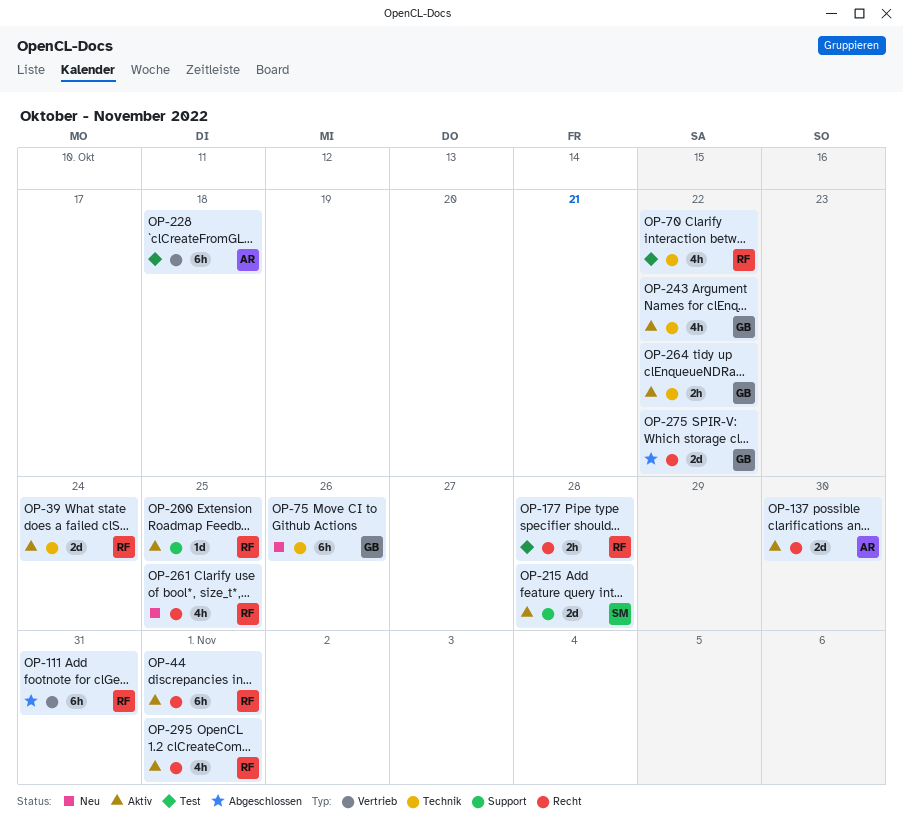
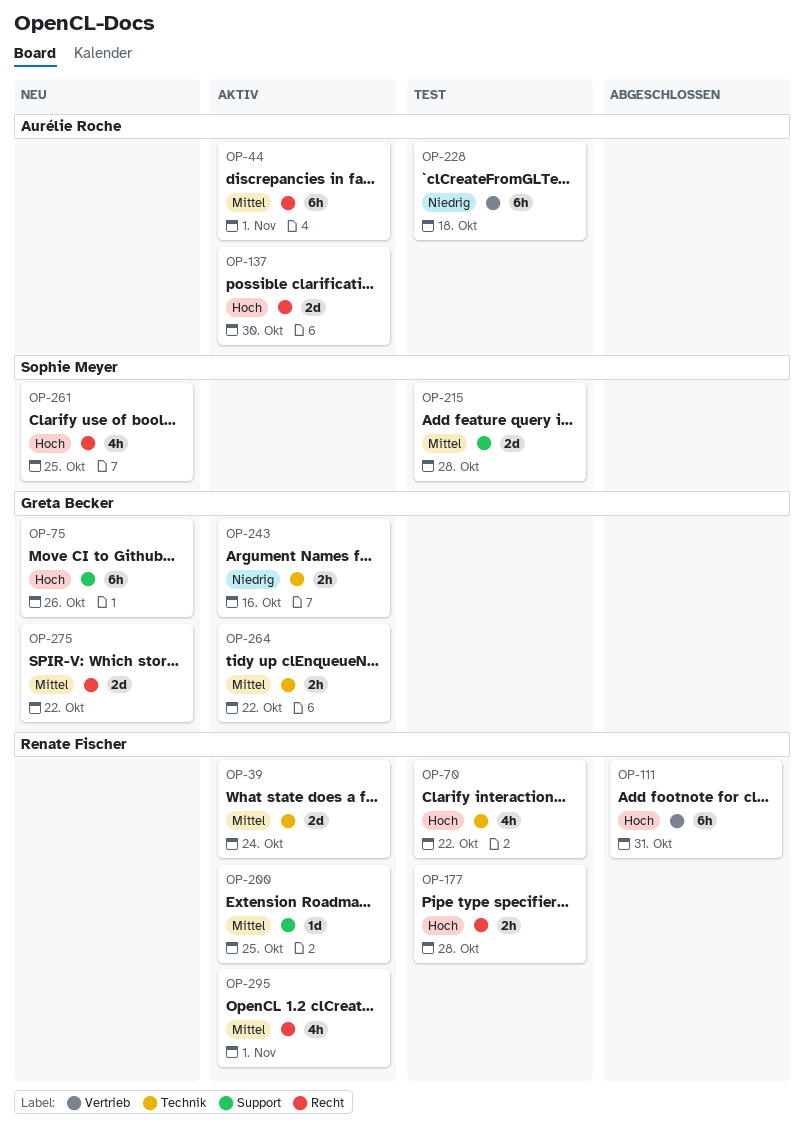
OP-44, owner: Renate Fischer -> Aurélie Roche
OP-75, label: Technik -> Support
OP-215, status: Aktiv -> Test
OP-243, estimate: 4h -> 2h
OP-243, due: Oct 22 -> Oct 16
OP-261, owner: Renate Fischer -> Sophie Meyer
OP-275, status: Abgeschlossen -> Neu

